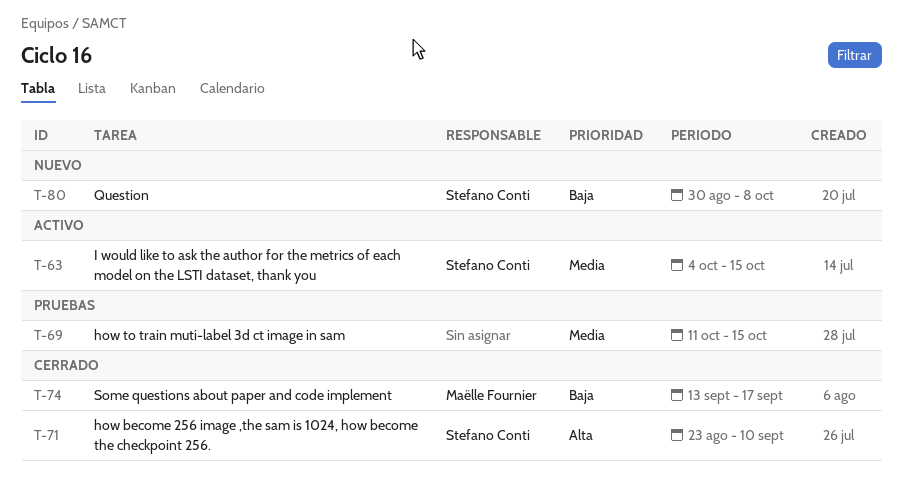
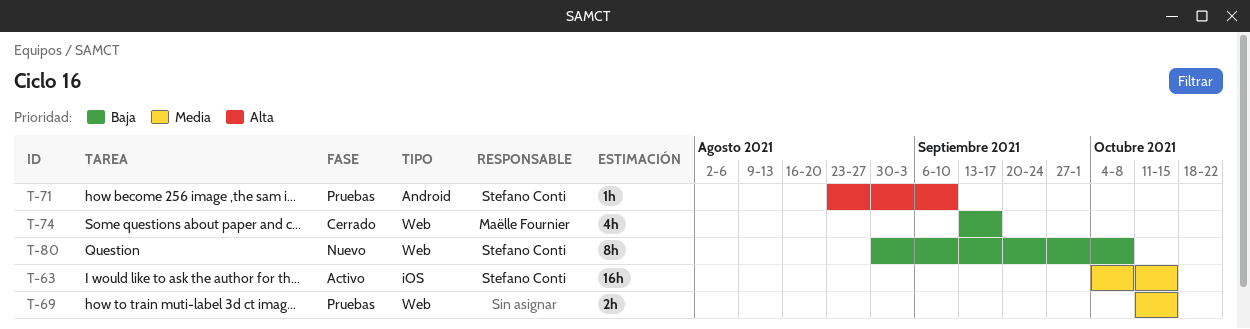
T-71, status: Cerrado -> Pruebas

